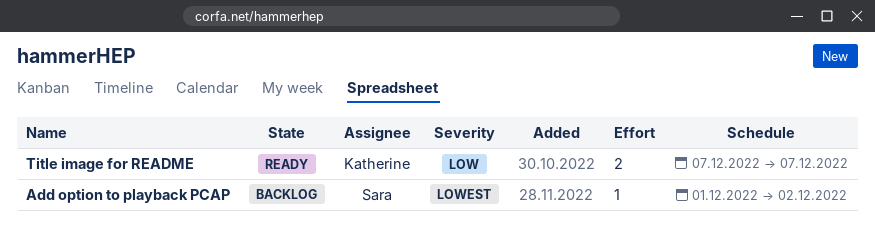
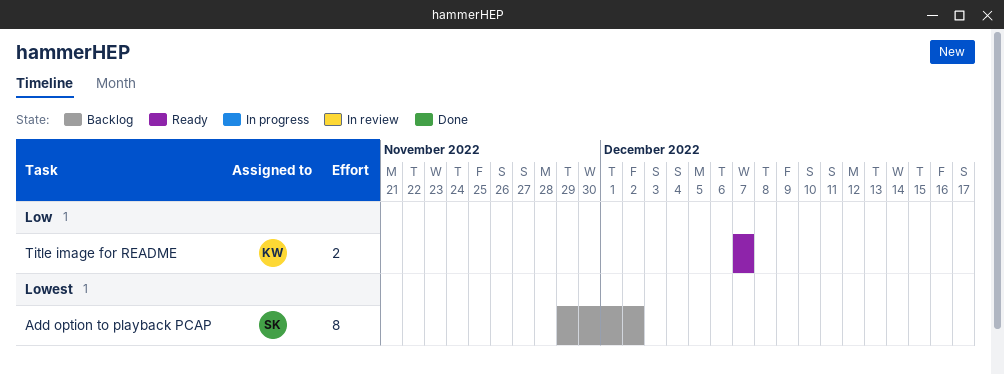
Add option to playback PCAP, estimate: 1 -> 8
Add option to playback PCAP, start: Dec 1 -> Nov 29

